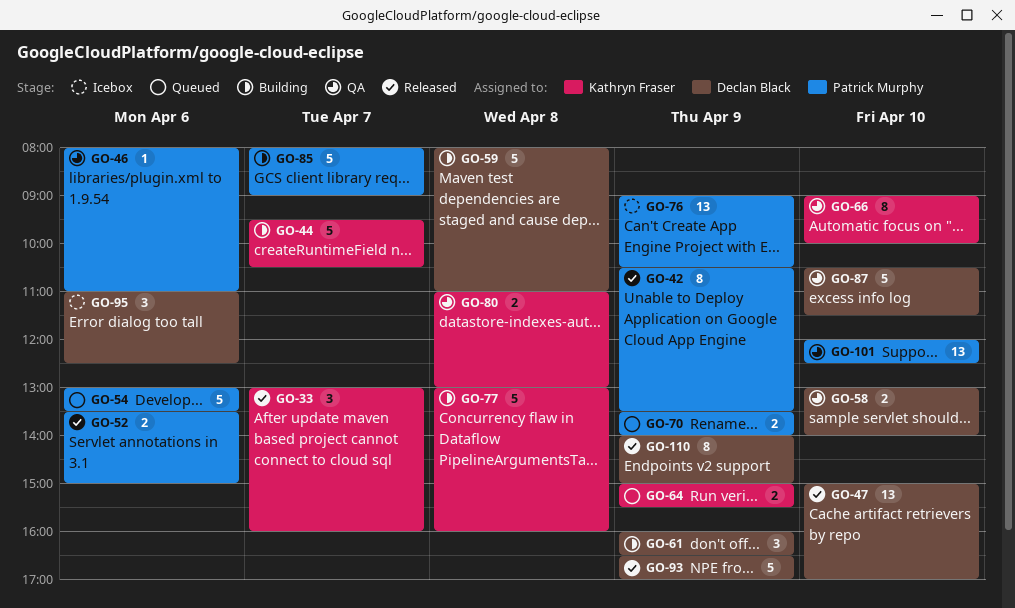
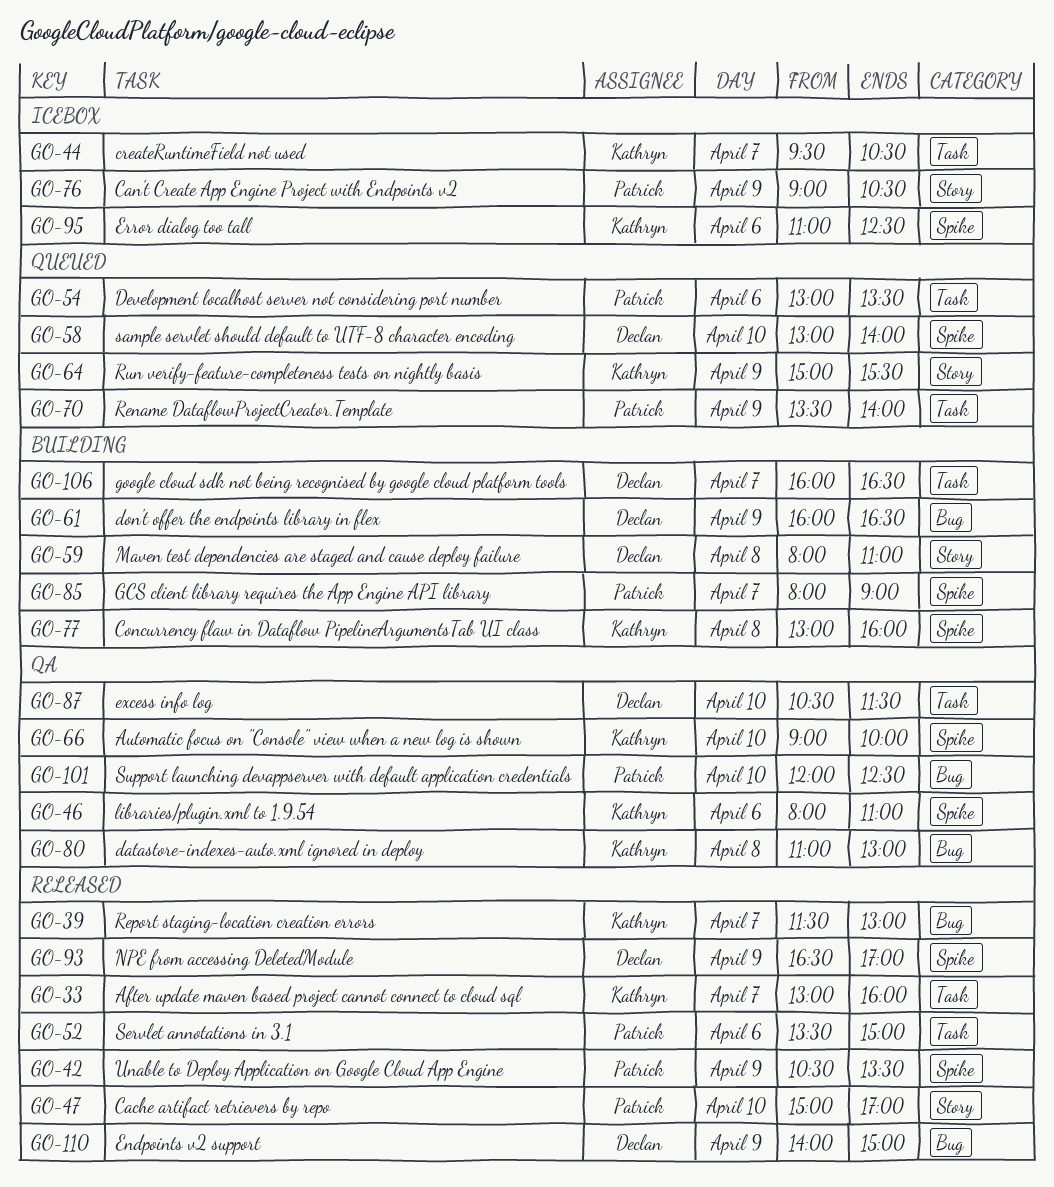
GO-39: none -> present
GO-44, status: Building -> Icebox
GO-46, owner: Patrick Murphy -> Kathryn Fraser
GO-47, owner: Declan Black -> Patrick Murphy
GO-58, status: QA -> Queued
GO-95, owner: Declan Black -> Kathryn Fraser
GO-106: none -> present

